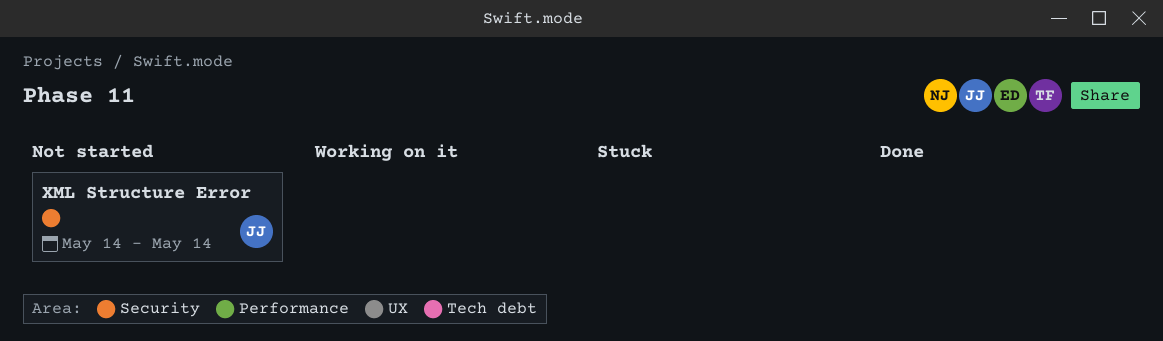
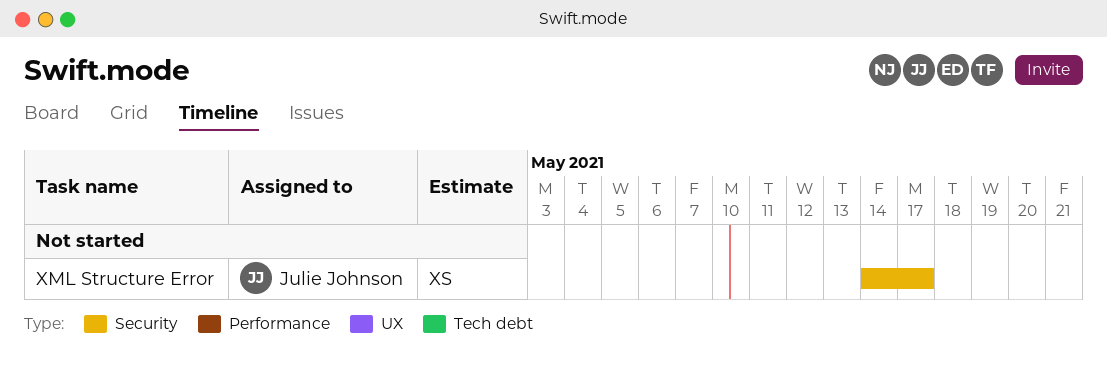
XML Structure Error, due: May 14 -> May 17

